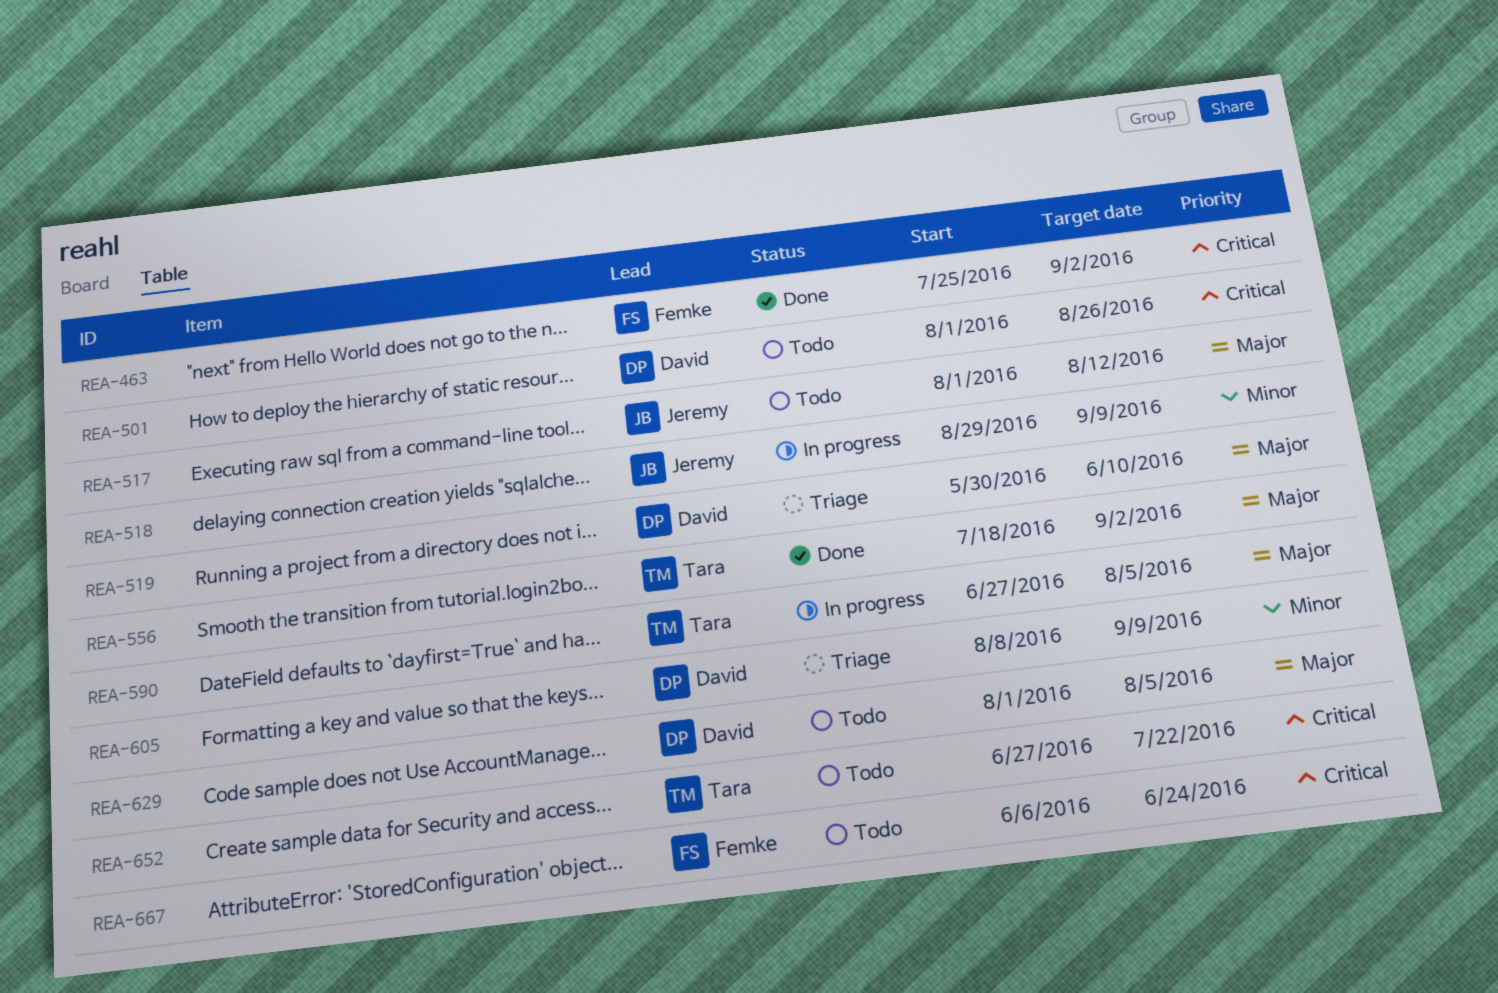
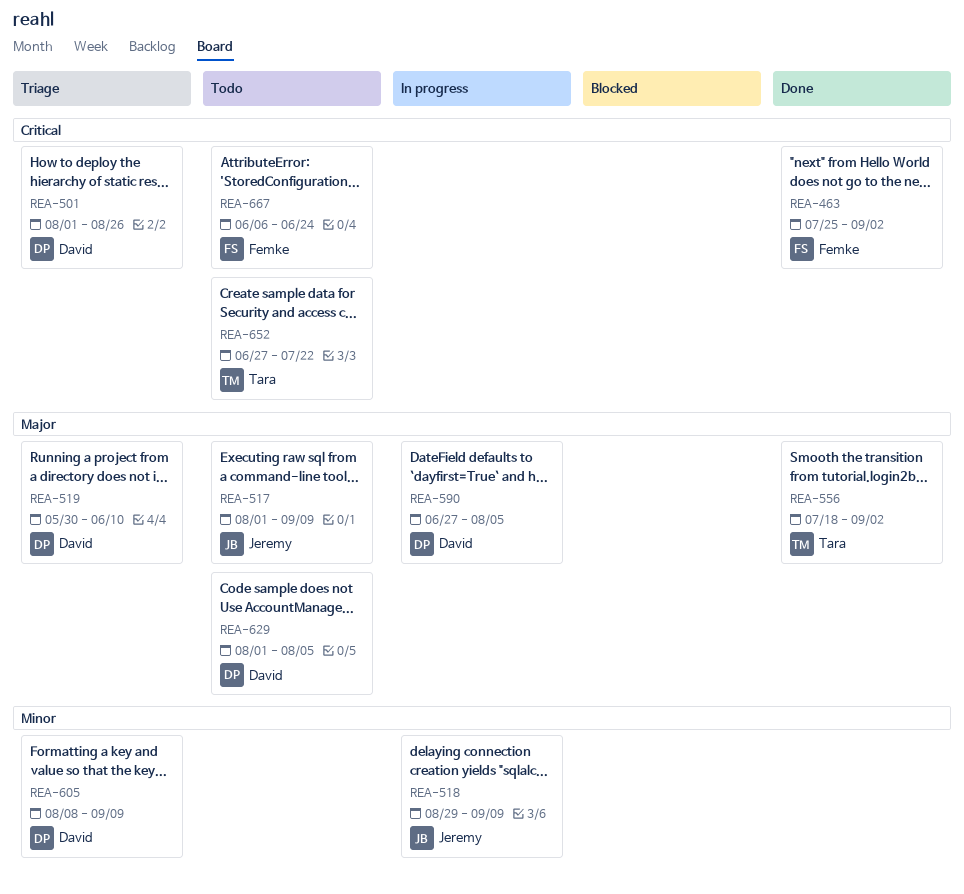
REA-501, status: Todo -> Triage
REA-517, due: Aug 12 -> Sep 9
REA-590, owner: Tara -> David

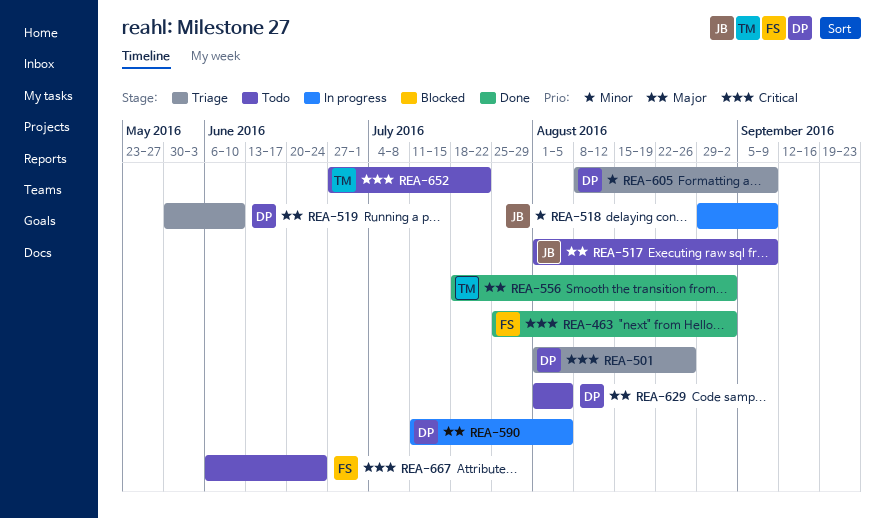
REA-590, start: Jun 27 -> Jul 11

